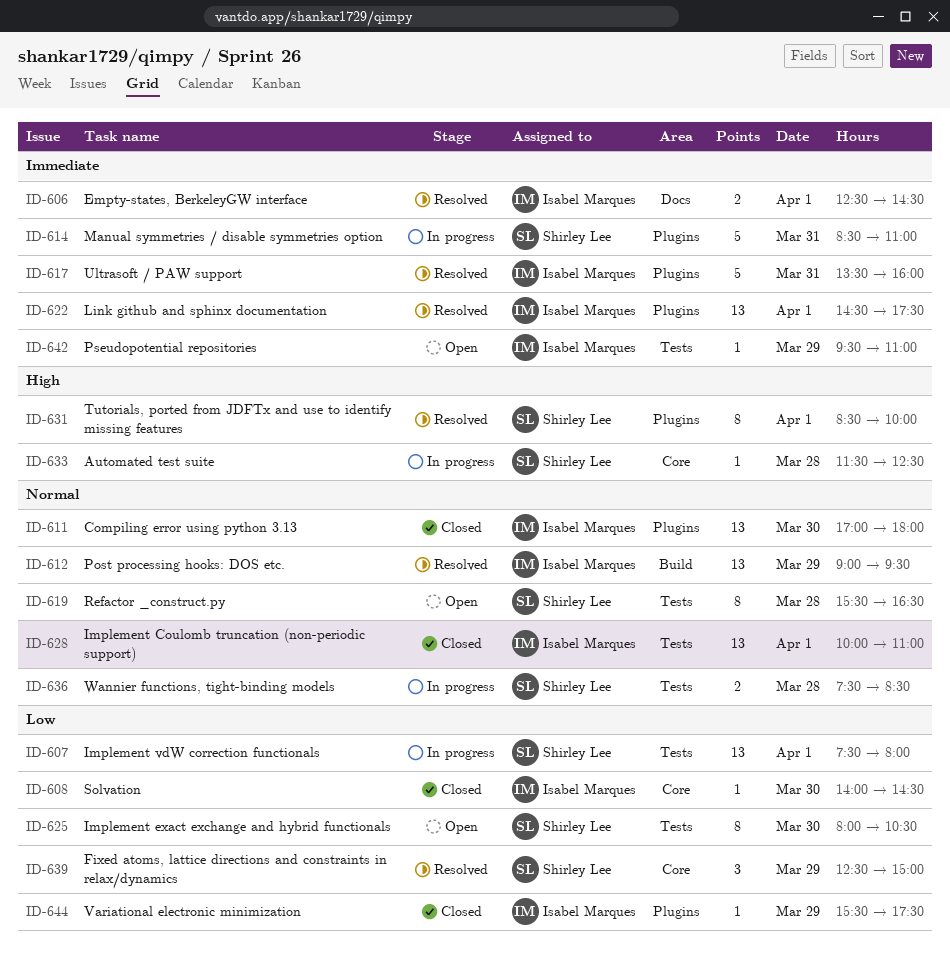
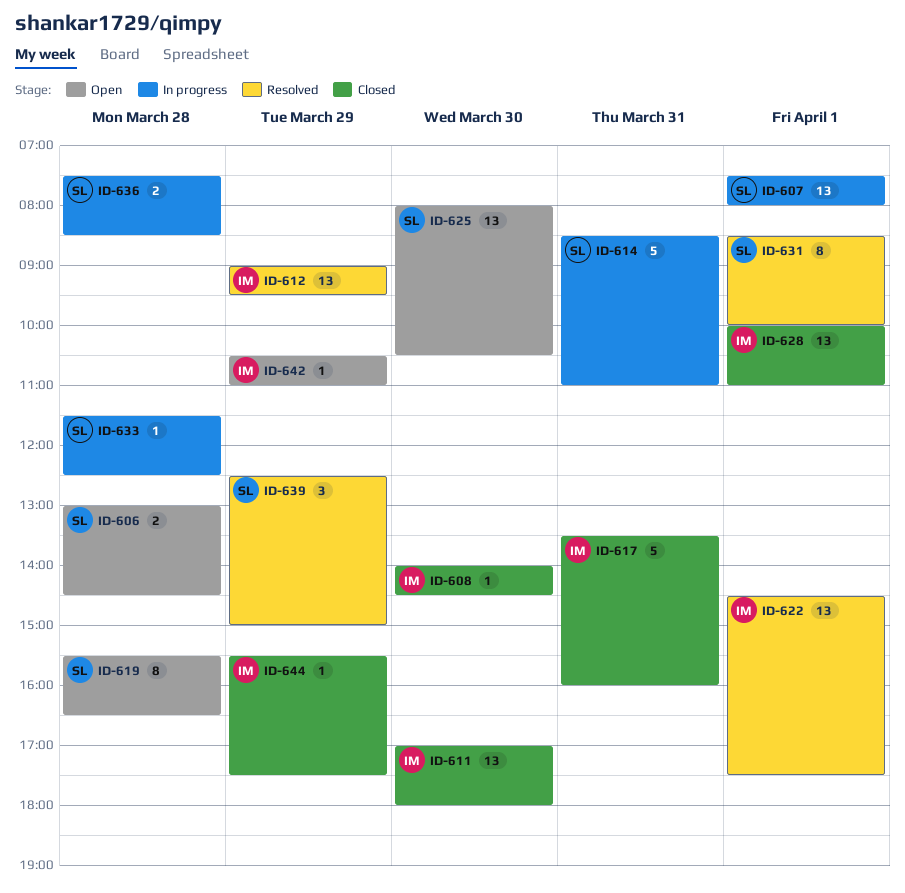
ID-606, status: Resolved -> Open
ID-606, owner: Isabel Marques -> Shirley Lee
ID-606, day: Apr 1 -> Mar 28
ID-606, begins: 12:30 -> 13:00
ID-617, status: Resolved -> Closed
ID-625, estimate: 8 -> 13
ID-642, begins: 09:30 -> 10:30

